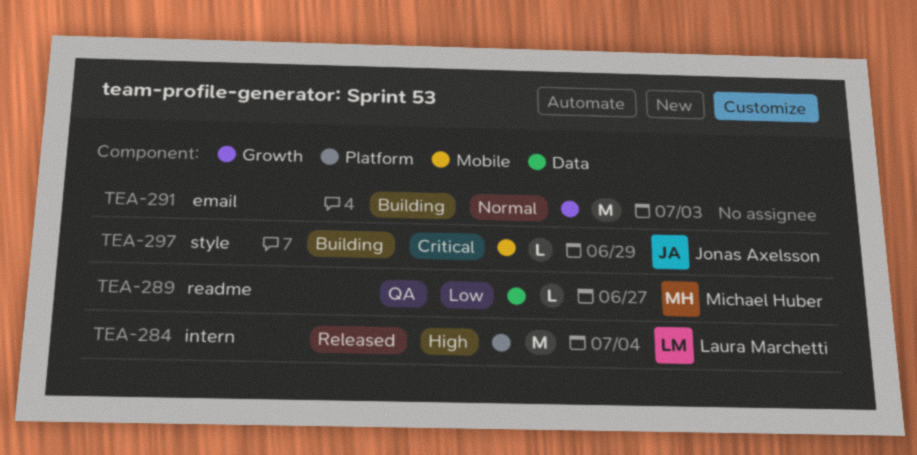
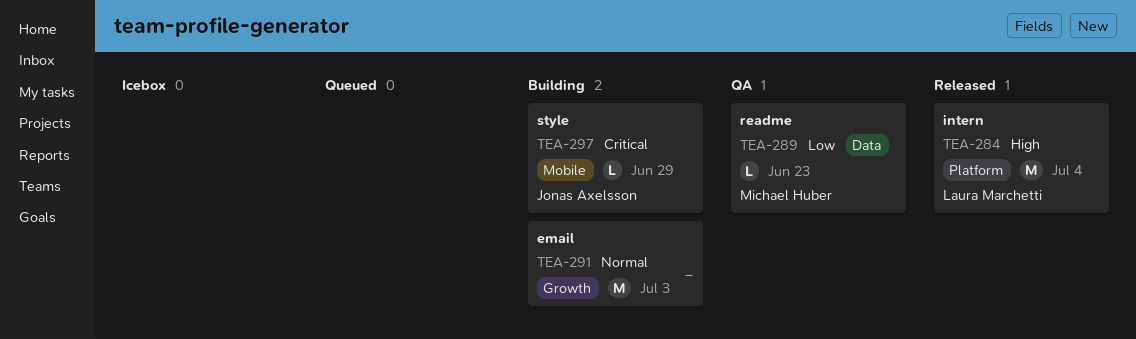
TEA-289, due: Jun 27 -> Jun 23

